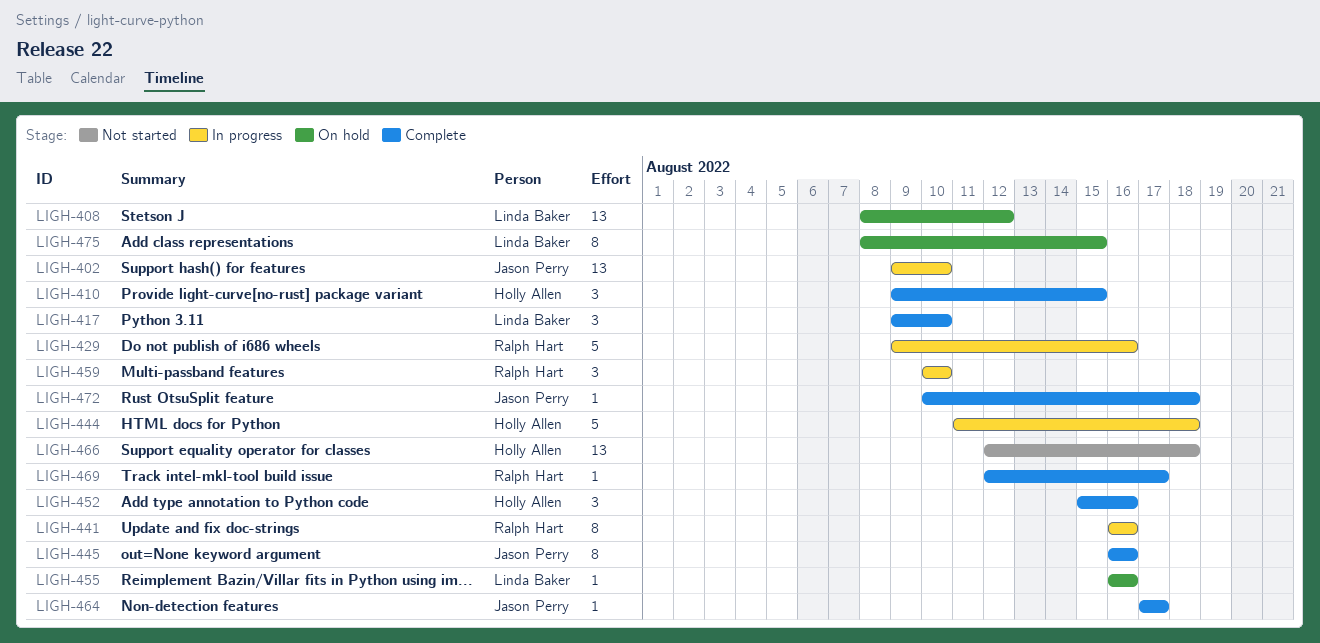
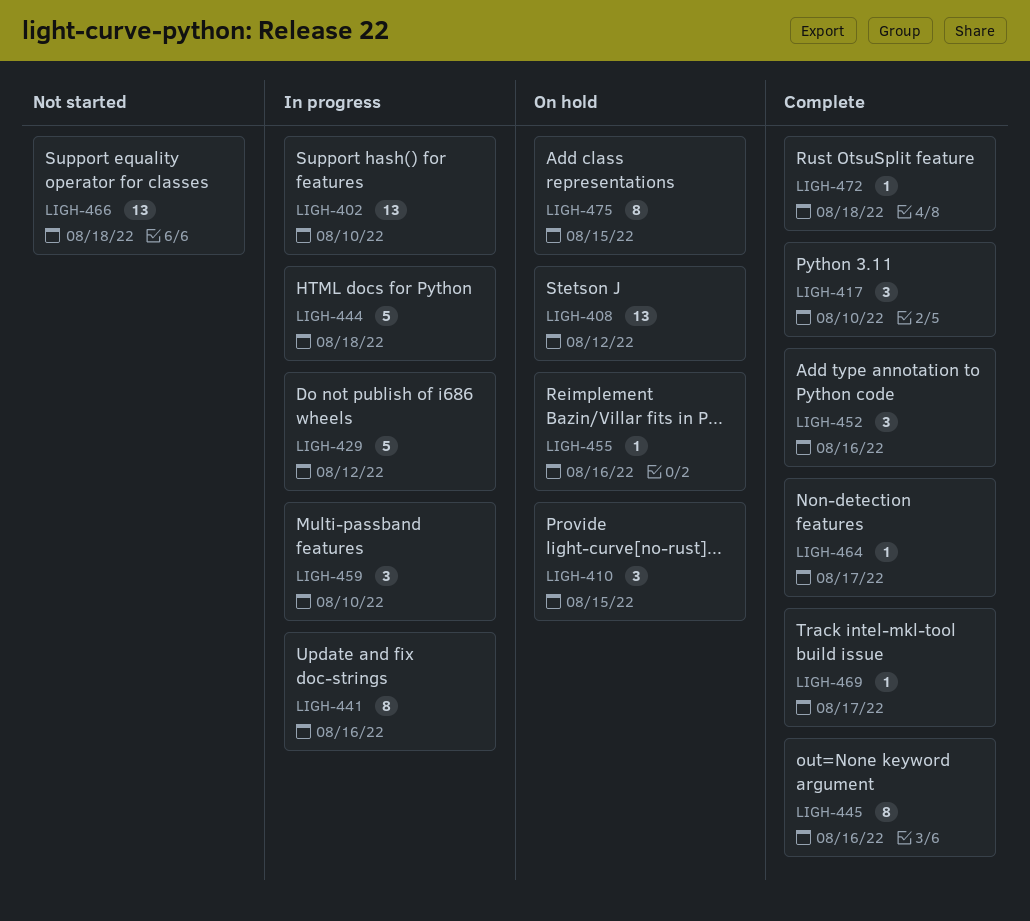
LIGH-410, status: Complete -> On hold
LIGH-429, due: Aug 16 -> Aug 12

